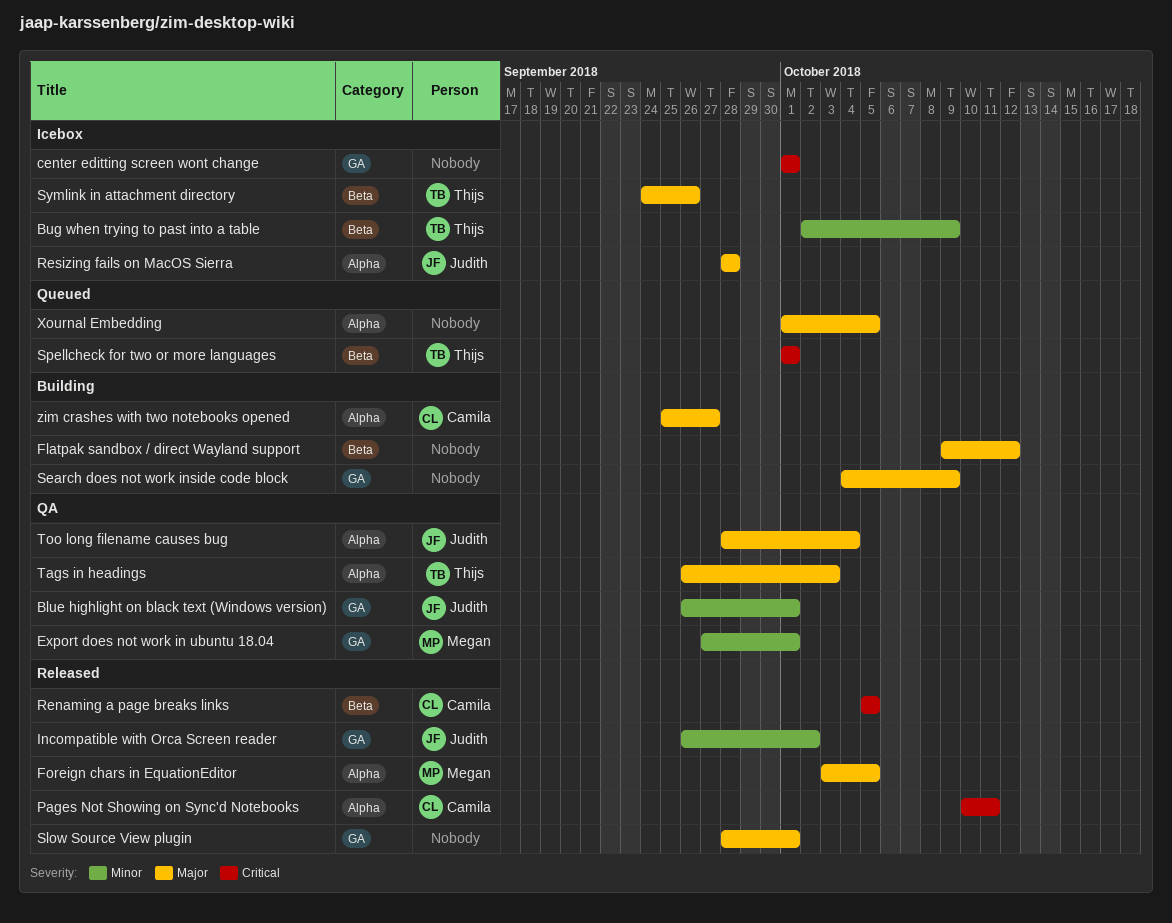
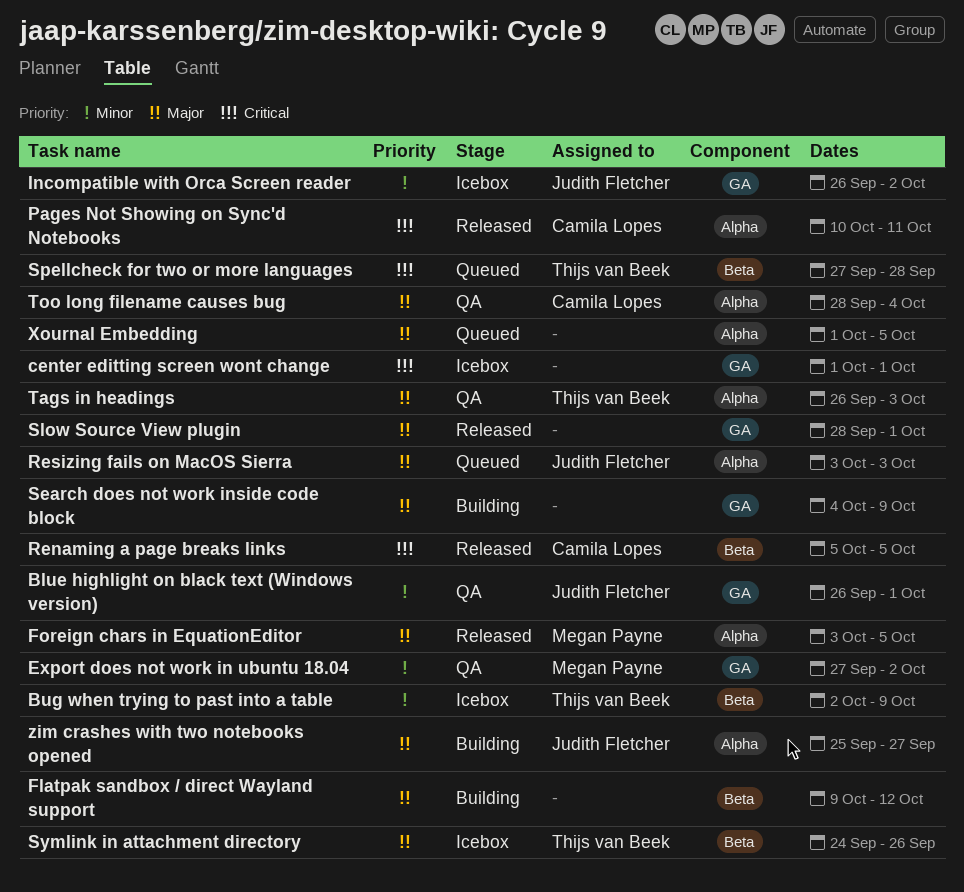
Export does not work in ubuntu 18.04, due: Oct 1 -> Oct 2
Incompatible with Orca Screen reader, status: Released -> Icebox
Resizing fails on MacOS Sierra, status: Icebox -> Queued
Resizing fails on MacOS Sierra, start: Sep 28 -> Oct 3
Resizing fails on MacOS Sierra, due: Sep 28 -> Oct 3
Spellcheck for two or more languages, start: Oct 1 -> Sep 27
Spellcheck for two or more languages, due: Oct 1 -> Sep 28
Too long filename causes bug, owner: Judith Fletcher -> Camila Lopes
zim crashes with two notebooks opened, owner: Camila Lopes -> Judith Fletcher

